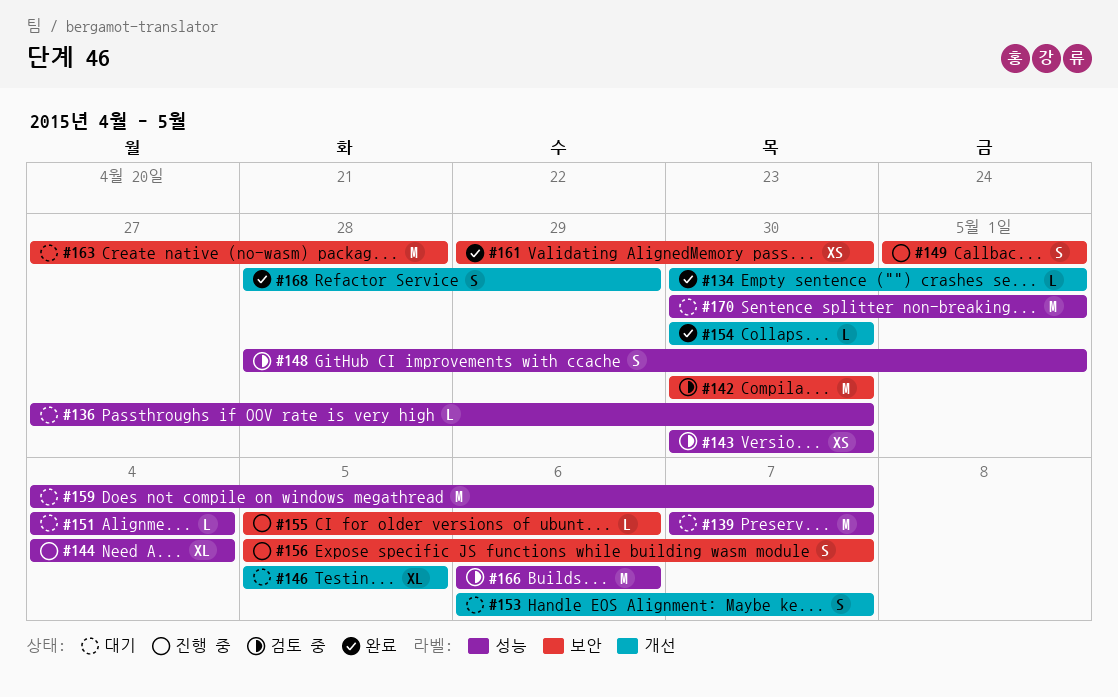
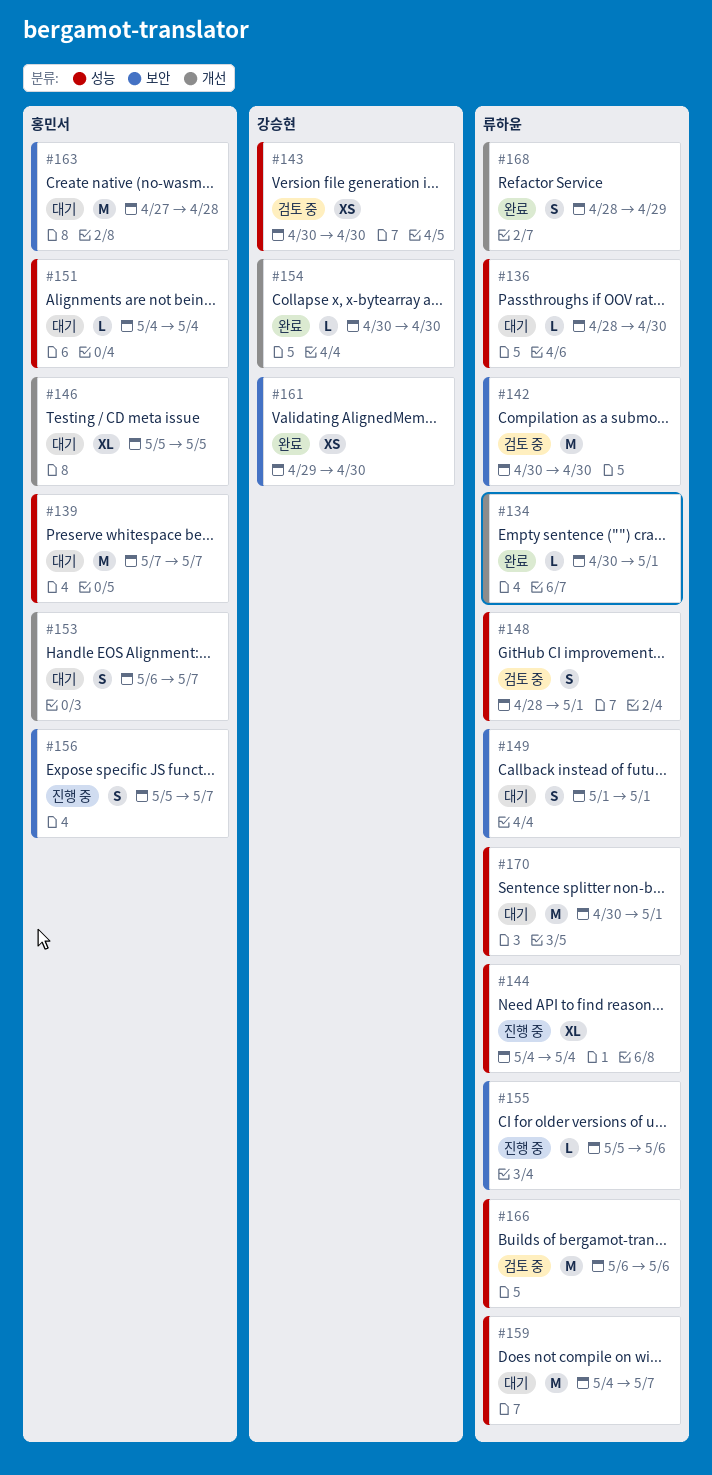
#136, start: Apr 27 -> Apr 28
#149, status: 진행 중 -> 대기

